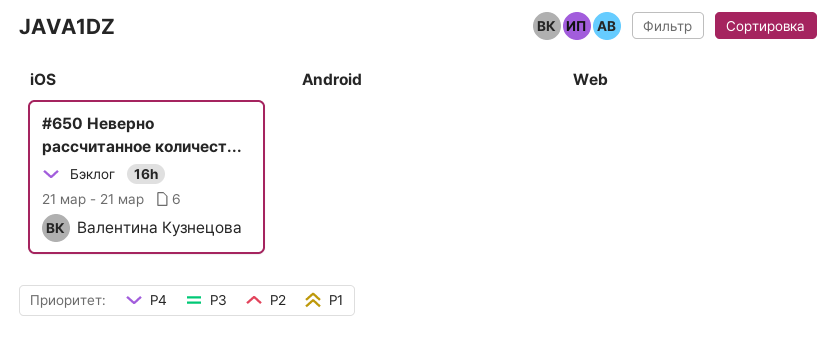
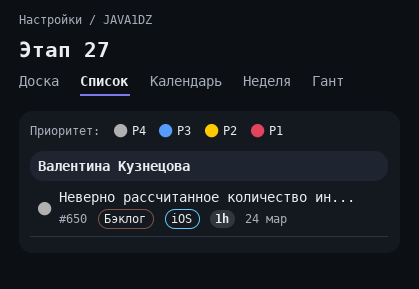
#650, estimate: 16h -> 1h
#650, due: Mar 21 -> Mar 24

